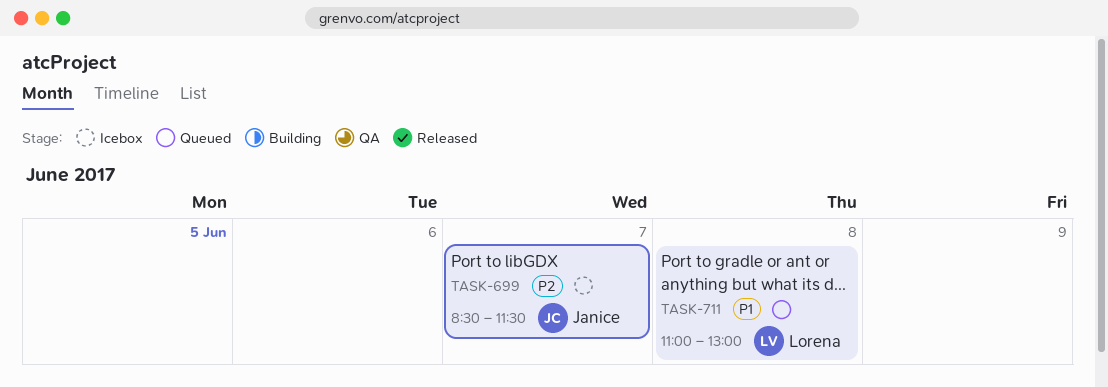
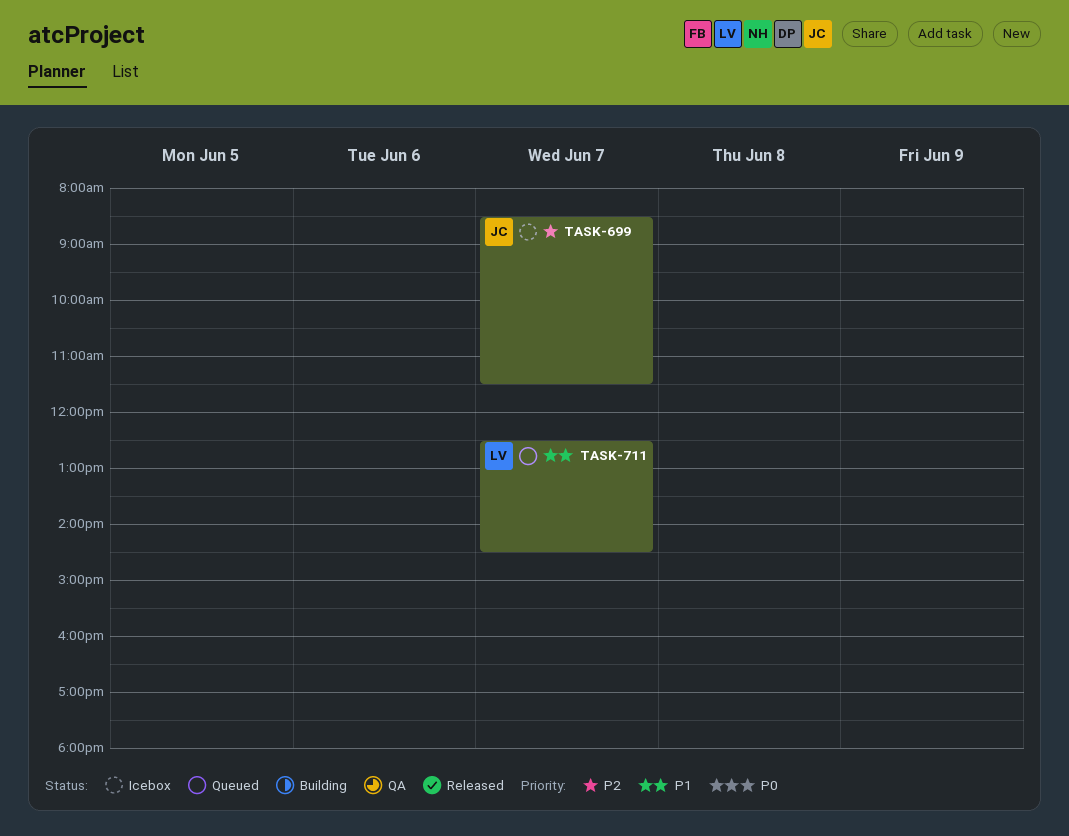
TASK-711, day: Jun 8 -> Jun 7
TASK-711, begins: 11:00 -> 12:30
TASK-711, ends: 13:00 -> 14:30

